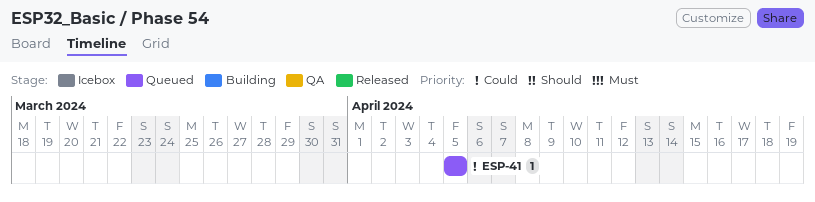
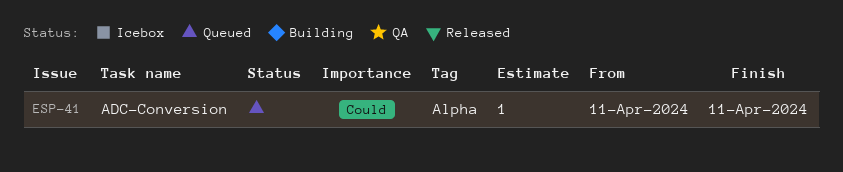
ESP-41, start: Apr 5 -> Apr 11
ESP-41, due: Apr 5 -> Apr 11

